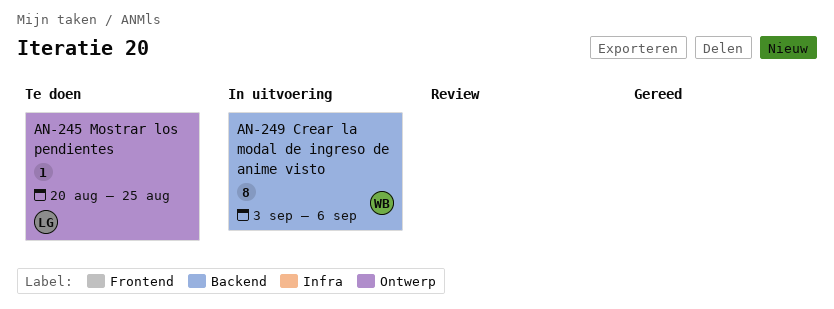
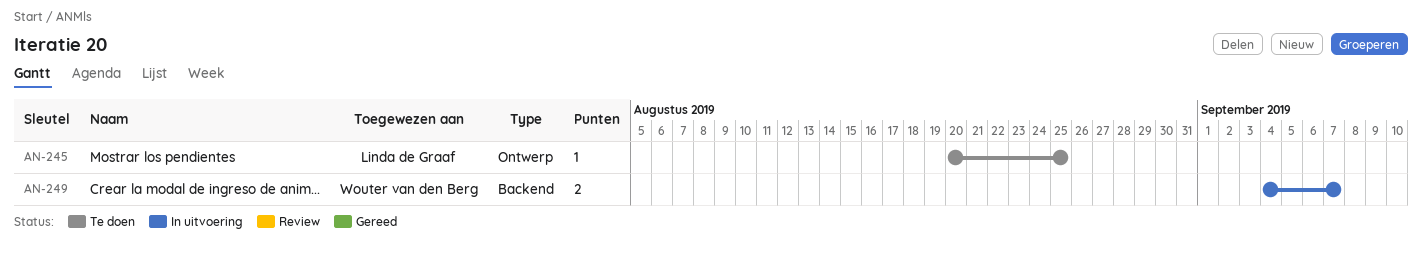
AN-249, estimate: 8 -> 2
AN-249, start: Sep 3 -> Sep 4
AN-249, due: Sep 6 -> Sep 7

